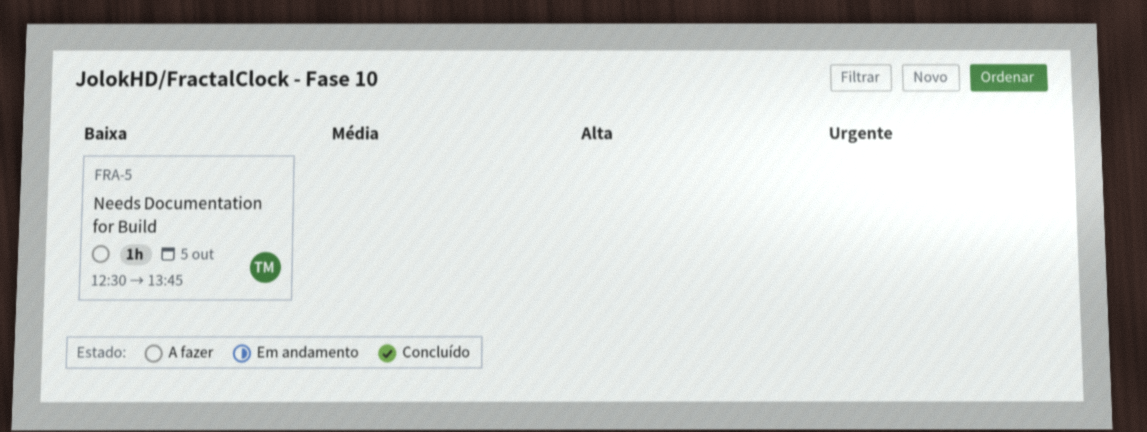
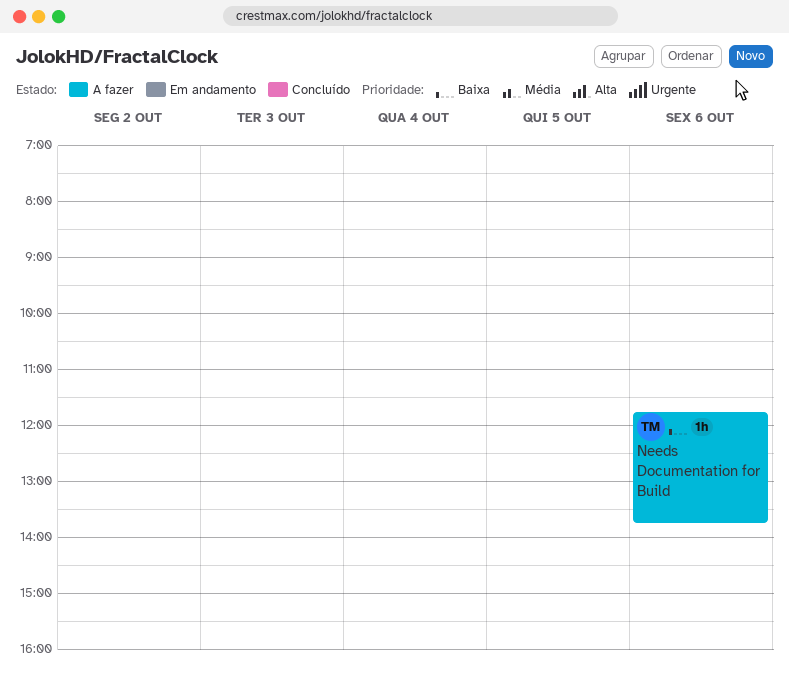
Needs Documentation for Build, day: Oct 5 -> Oct 6
Needs Documentation for Build, begins: 12:30 -> 11:45

